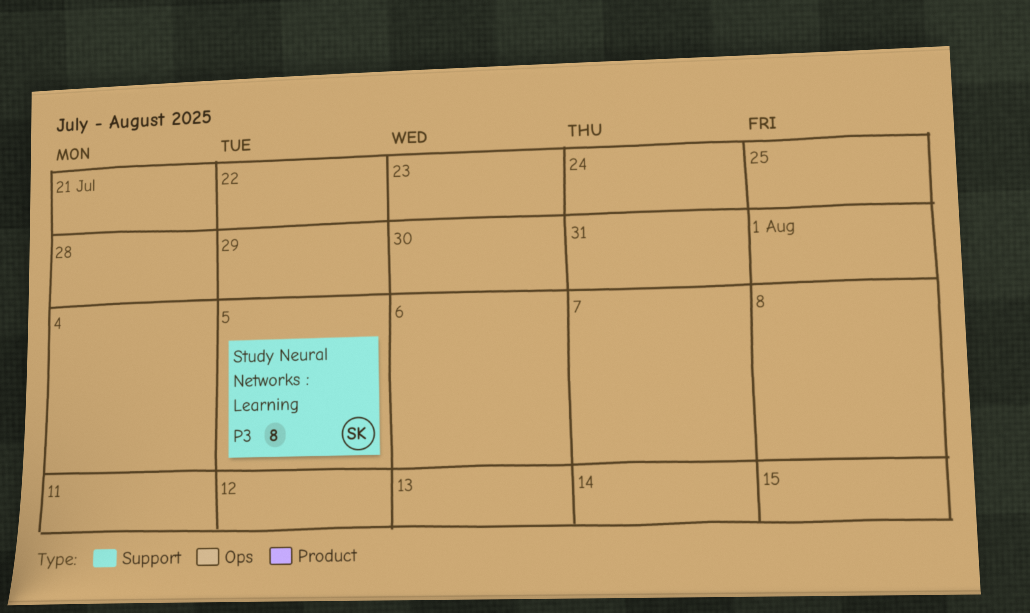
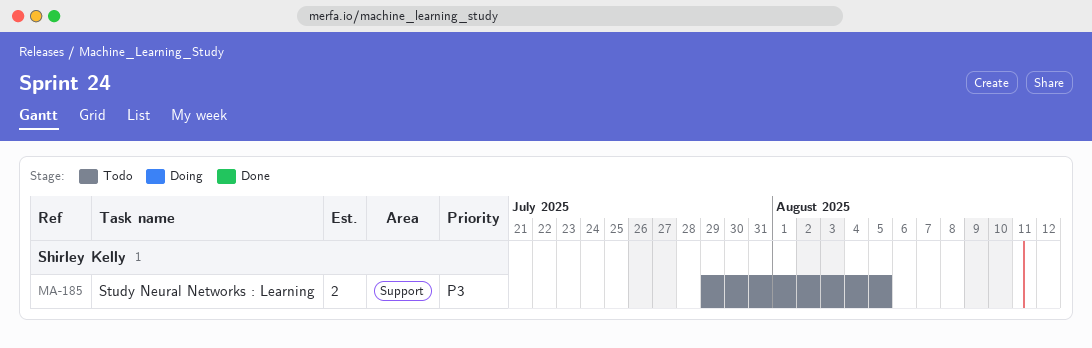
Study Neural Networks : Learning, estimate: 8 -> 2

